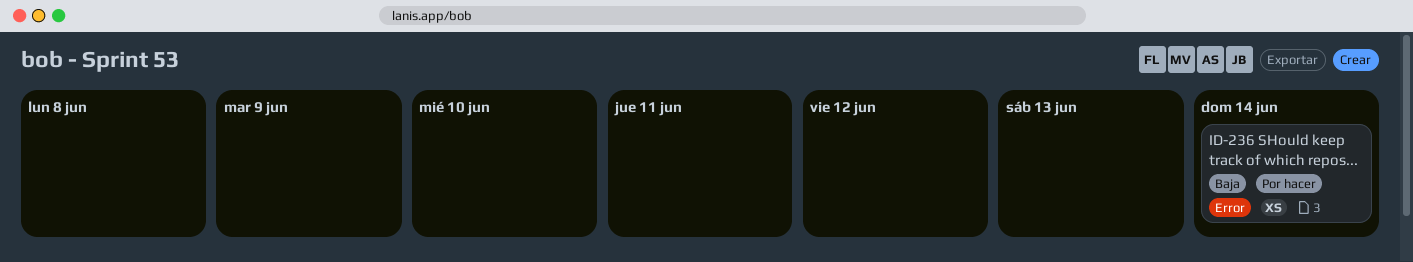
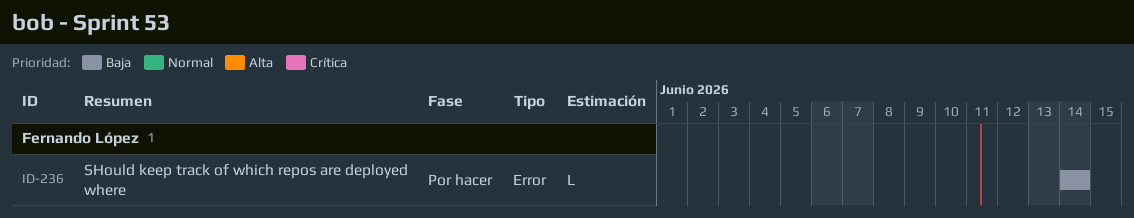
ID-236, estimate: XS -> L

